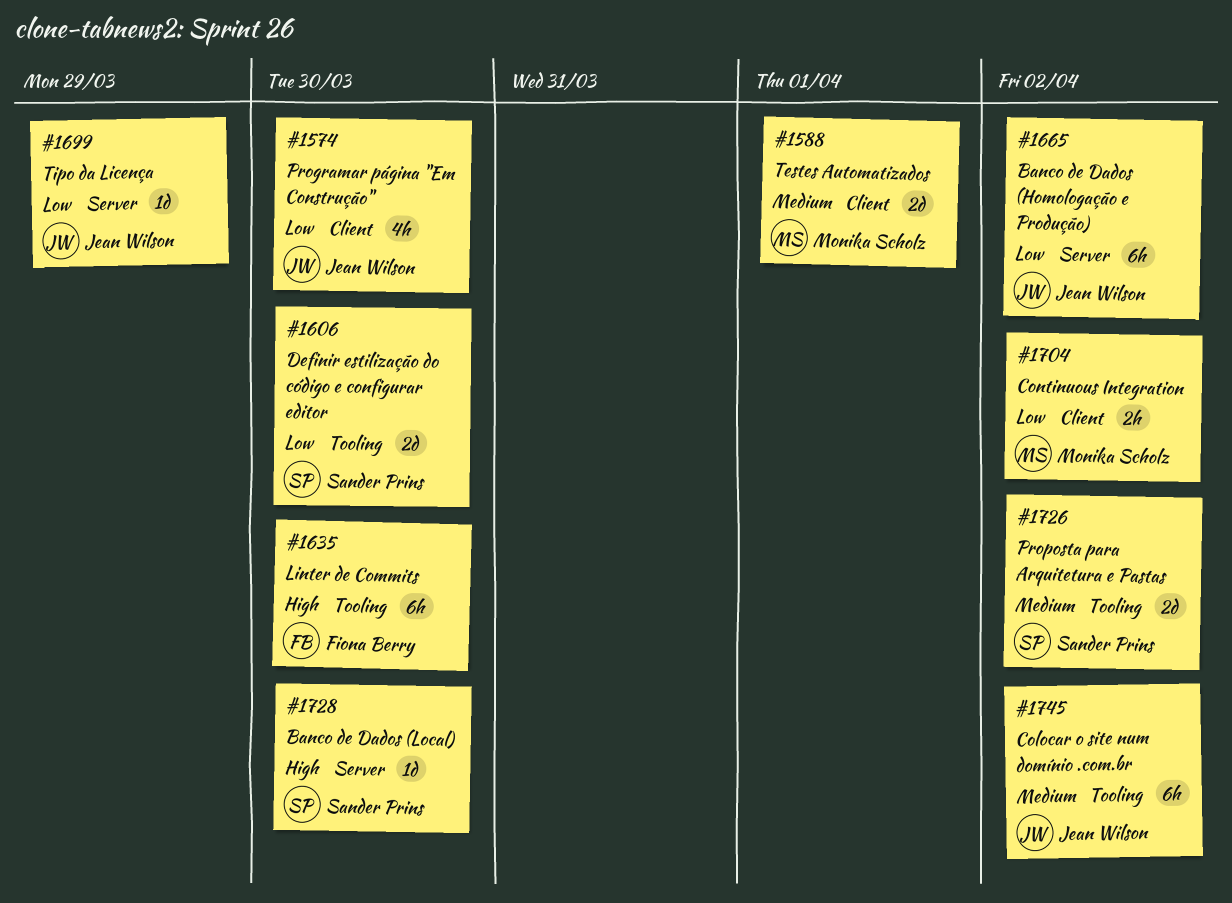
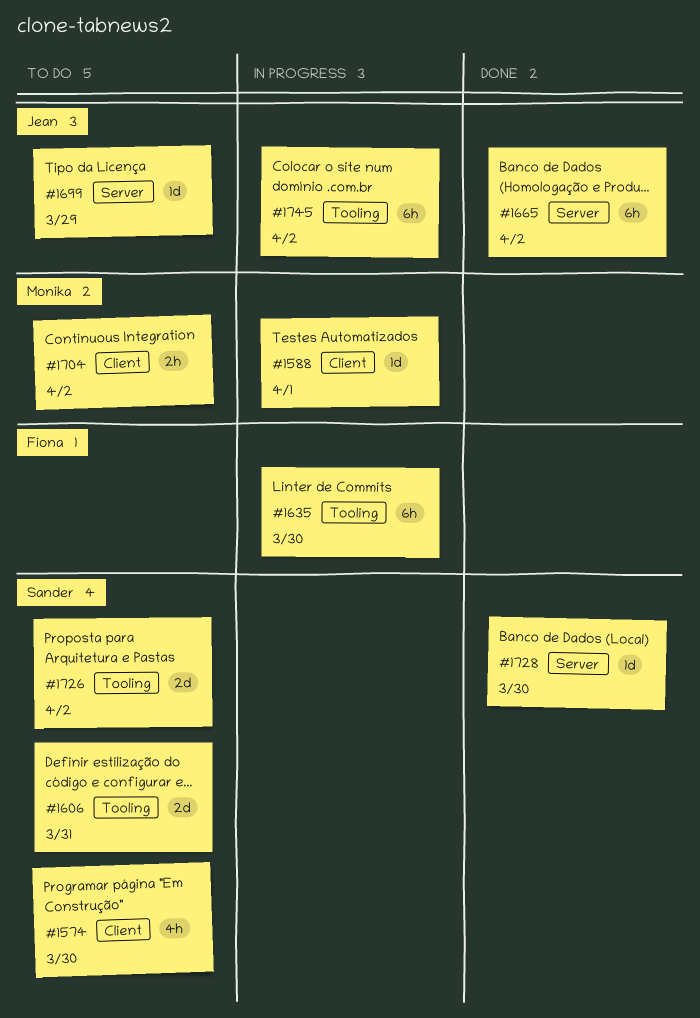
#1574, owner: Jean Wilson -> Sander Prins
#1588, estimate: 2d -> 1d
#1606, due: Mar 30 -> Mar 31

